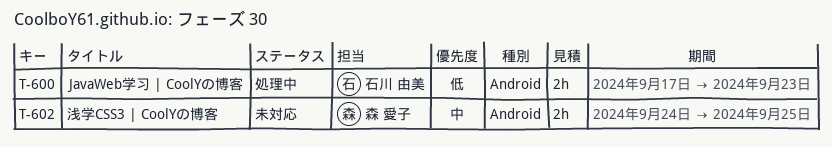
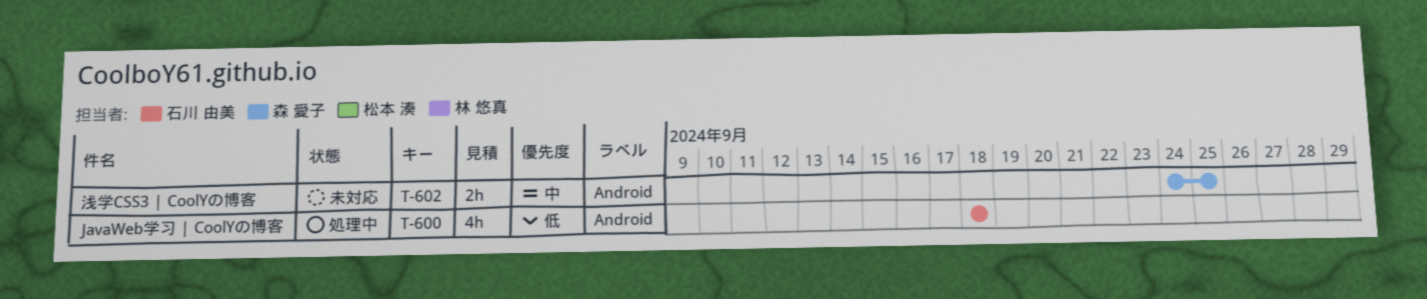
T-600, estimate: 2h -> 4h
T-600, start: Sep 17 -> Sep 18
T-600, due: Sep 23 -> Sep 18

